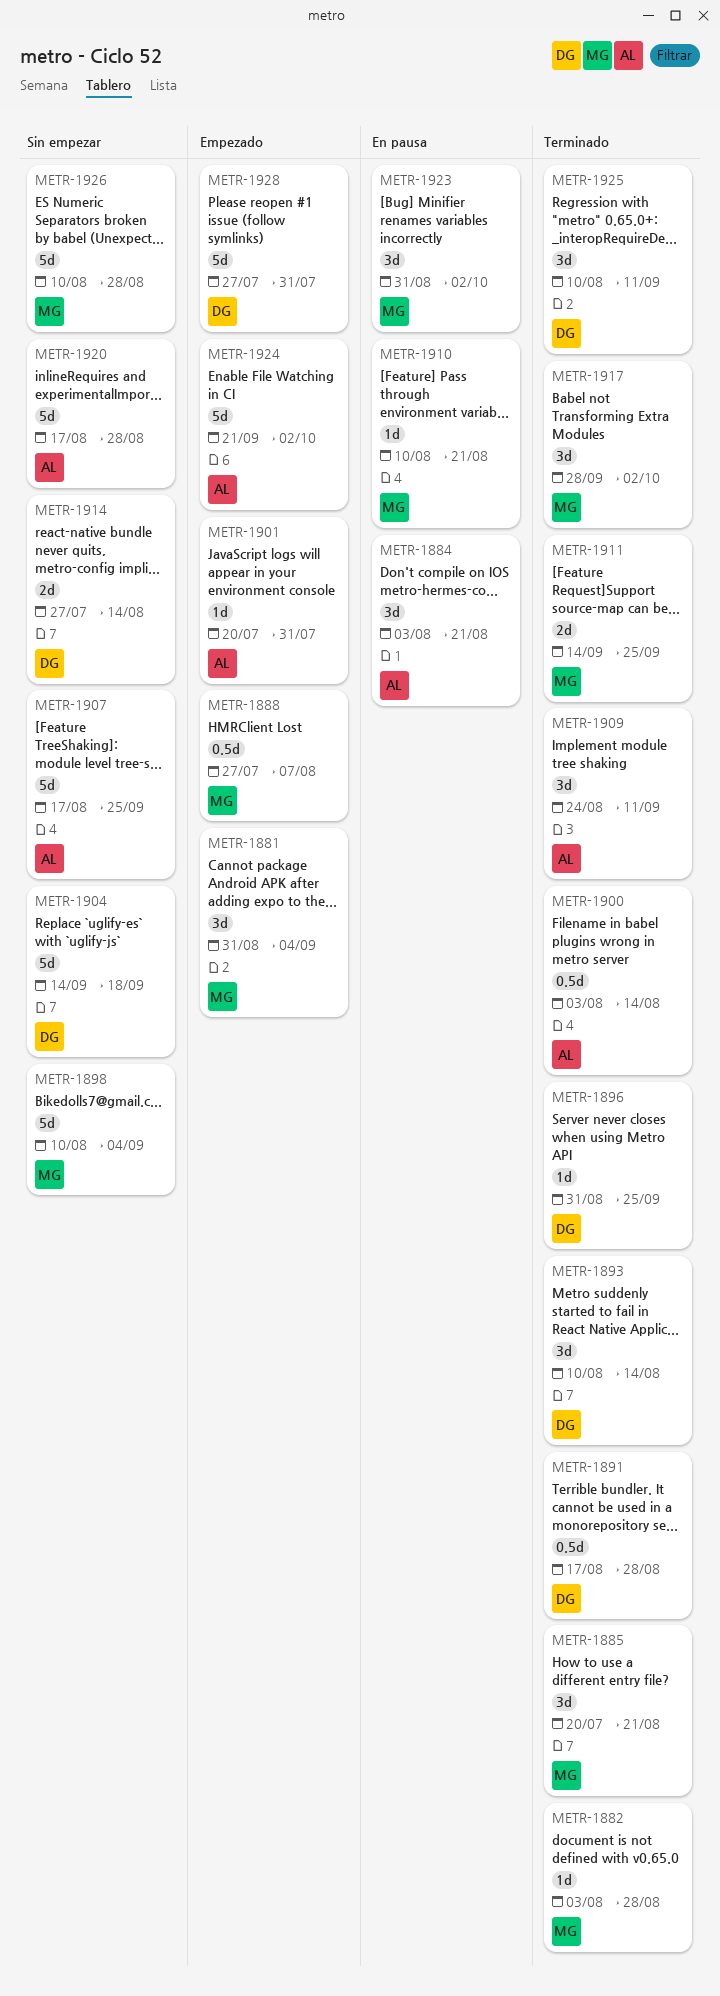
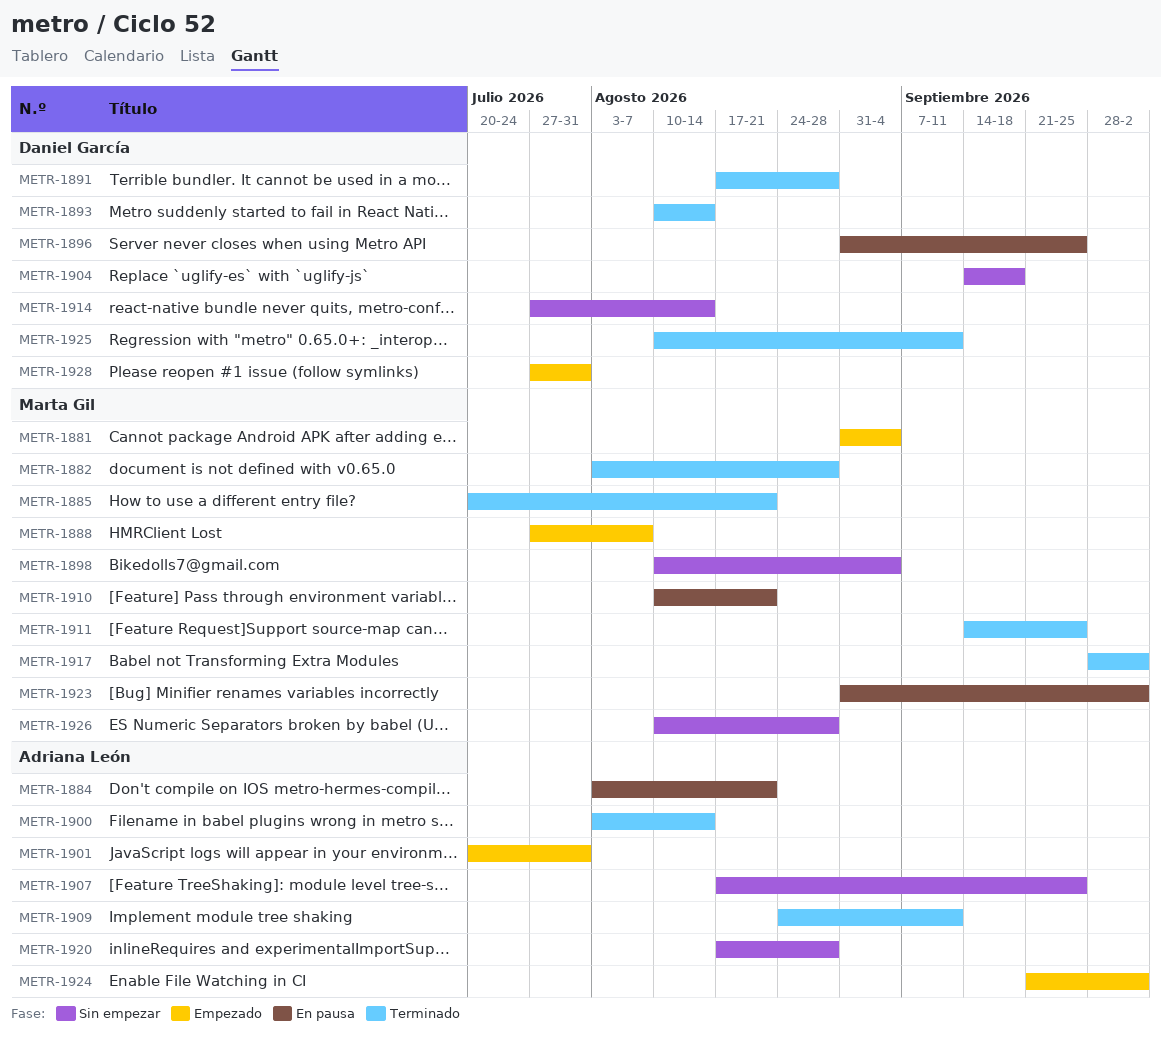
METR-1896, status: Terminado -> En pausa

